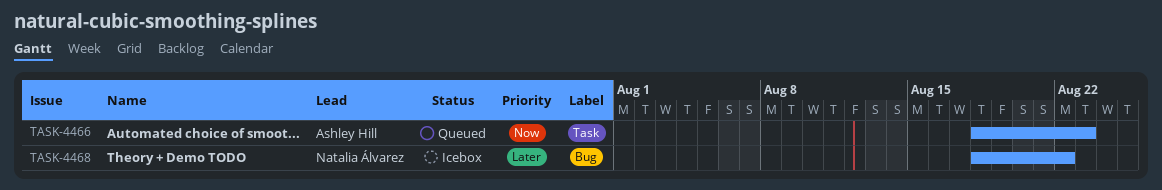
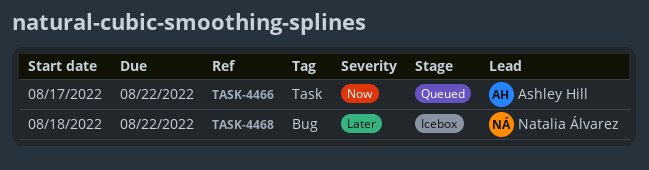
TASK-4466, start: Aug 18 -> Aug 17
TASK-4466, due: Aug 23 -> Aug 22

